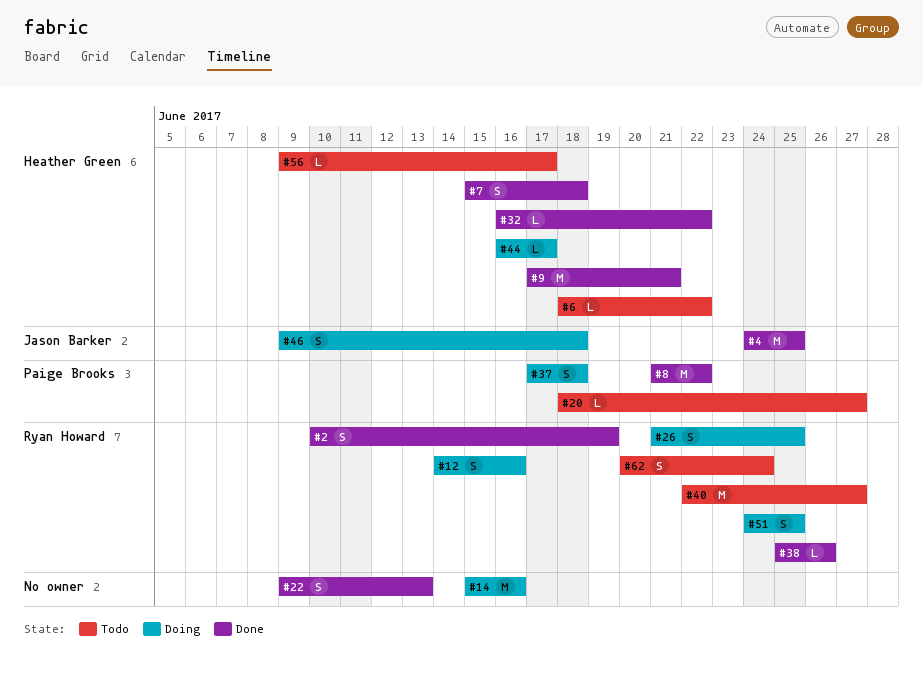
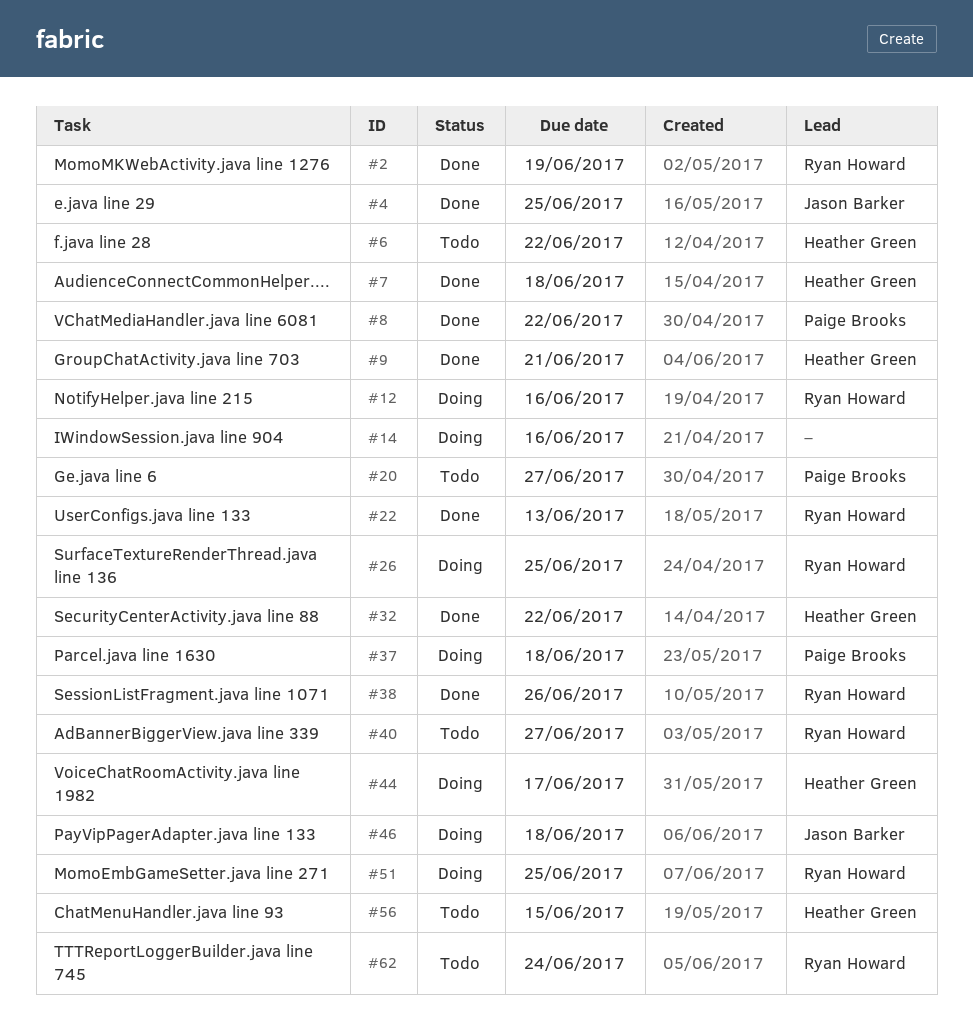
#22, owner: none -> Ryan Howard
#56, due: Jun 17 -> Jun 15

